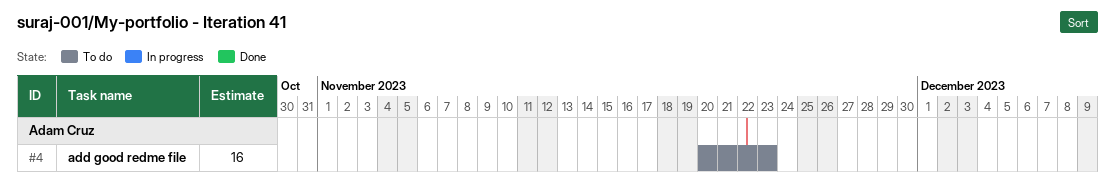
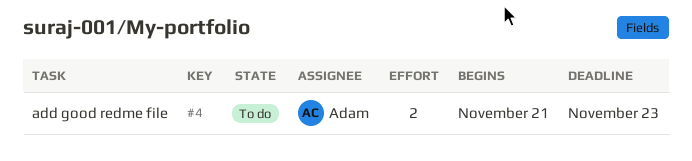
#4, estimate: 16 -> 2
#4, start: Nov 20 -> Nov 21

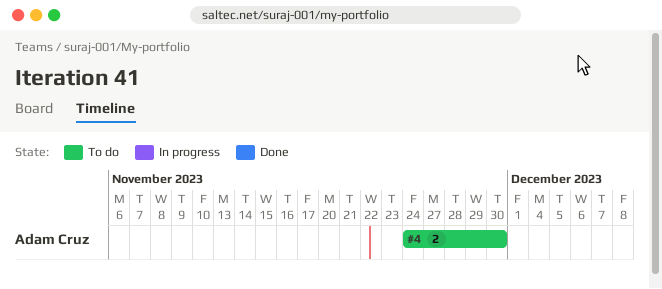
#4, start: Nov 21 -> Nov 24
#4, due: Nov 23 -> Nov 30

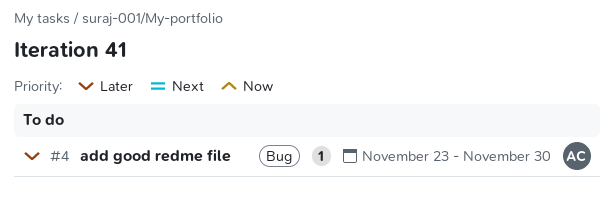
#4, estimate: 2 -> 1
#4, start: Nov 24 -> Nov 23

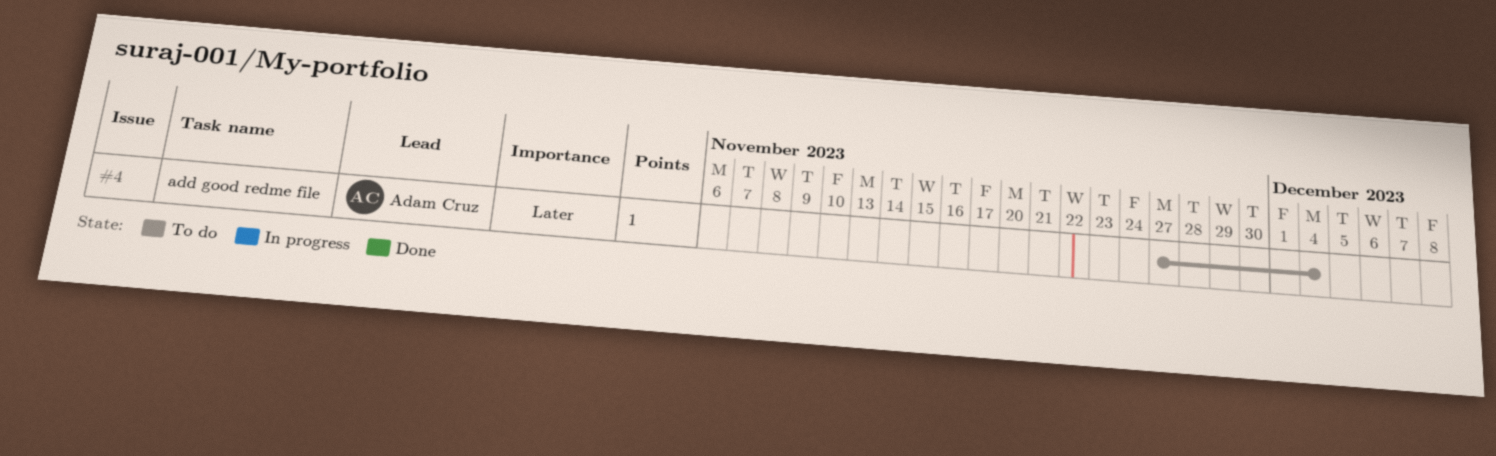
#4, start: Nov 23 -> Nov 27
#4, due: Nov 30 -> Dec 4

